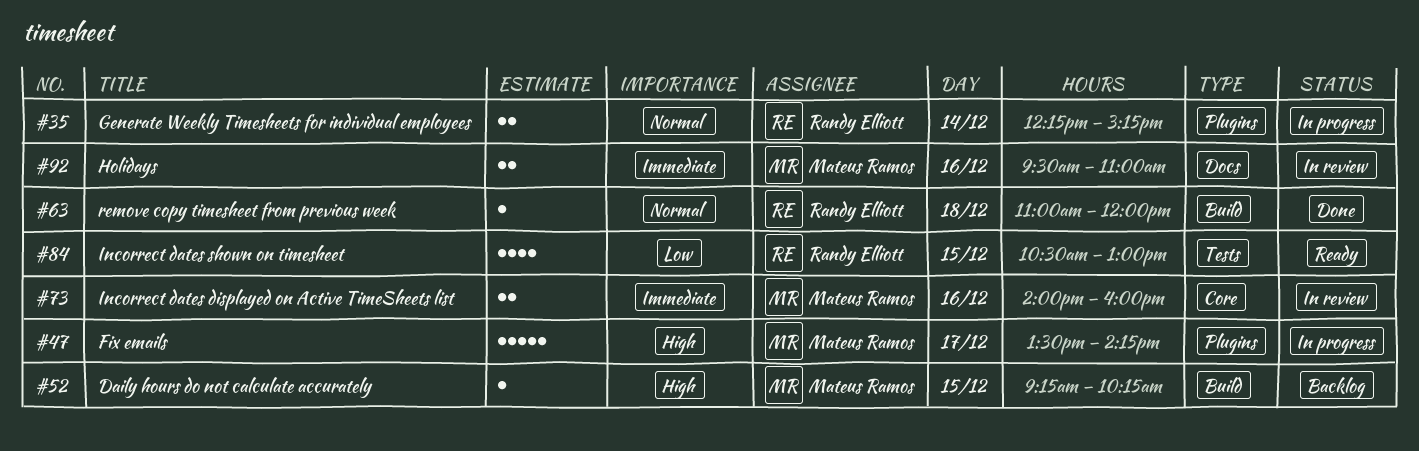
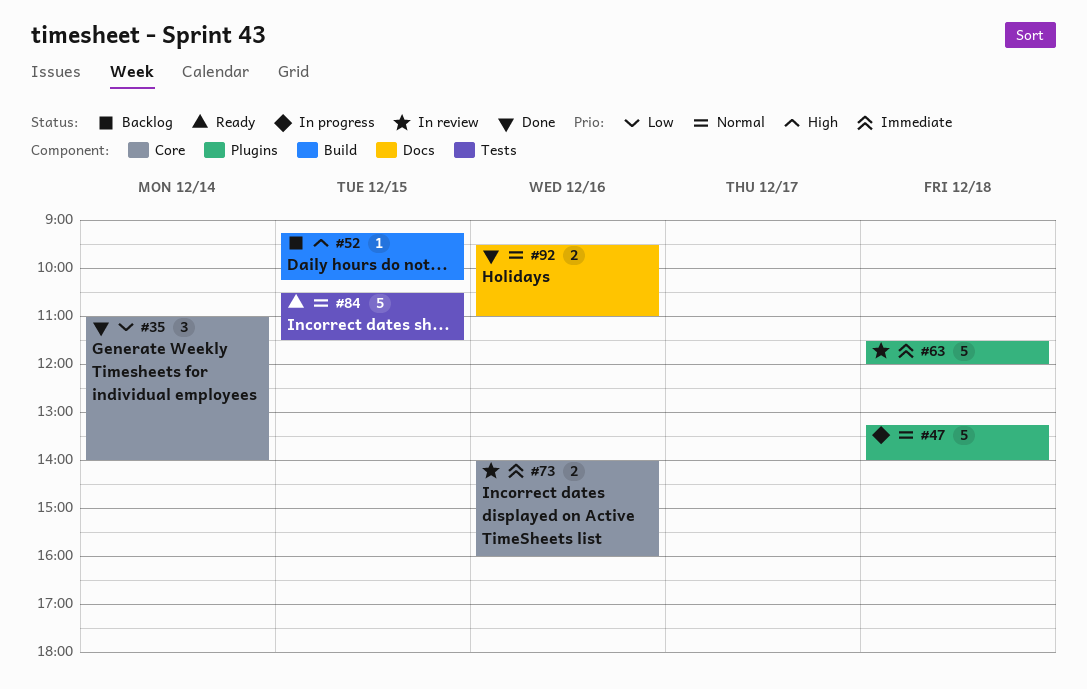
#35, status: In progress -> Done
#35, priority: Normal -> Low
#35, label: Plugins -> Core
#35, estimate: 2 -> 3
#35, begins: 12:15 -> 11:00
#35, ends: 15:15 -> 14:00
#47, priority: High -> Normal
#47, day: Dec 17 -> Dec 18
#47, begins: 13:30 -> 13:15
#47, ends: 14:15 -> 14:00
#63, status: Done -> In review
#63, priority: Normal -> Immediate
#63, label: Build -> Plugins
#63, estimate: 1 -> 5
#63, begins: 11:00 -> 11:30
#84, priority: Low -> Normal
#84, estimate: 4 -> 5
#84, ends: 13:00 -> 11:30
#92, status: In review -> Done
#92, priority: Immediate -> Normal

